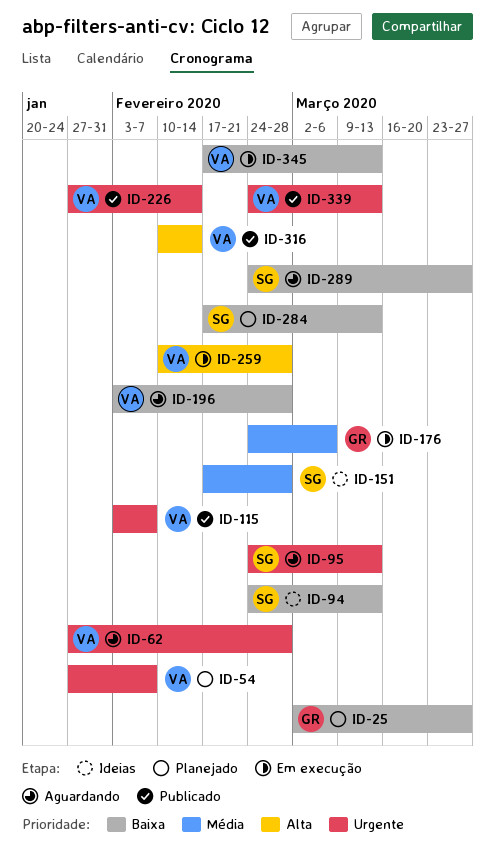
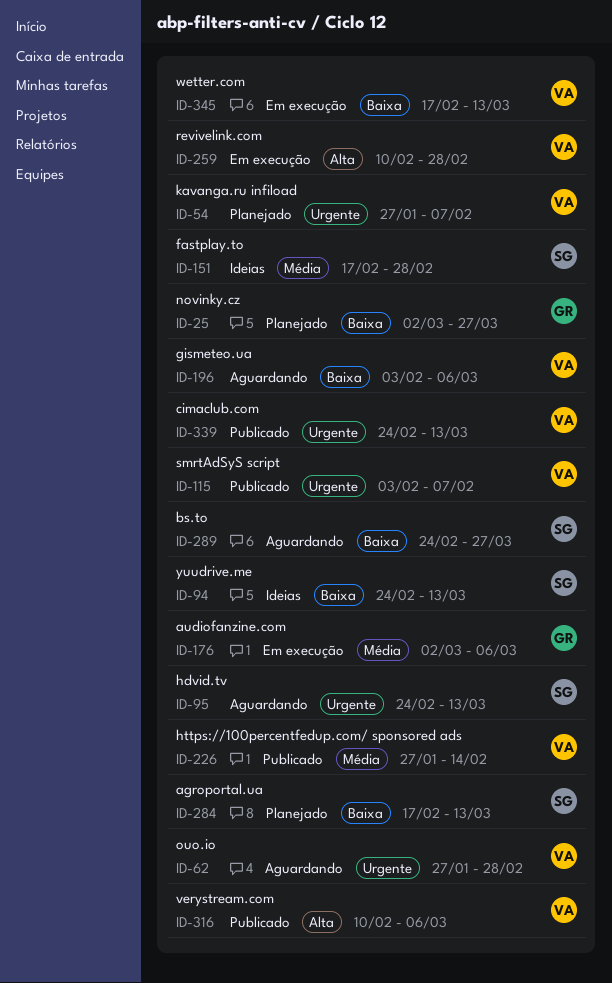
ID-176, start: Feb 24 -> Mar 2
ID-196, due: Feb 28 -> Mar 6
ID-226, priority: Urgente -> Média
ID-316, due: Feb 14 -> Mar 6

